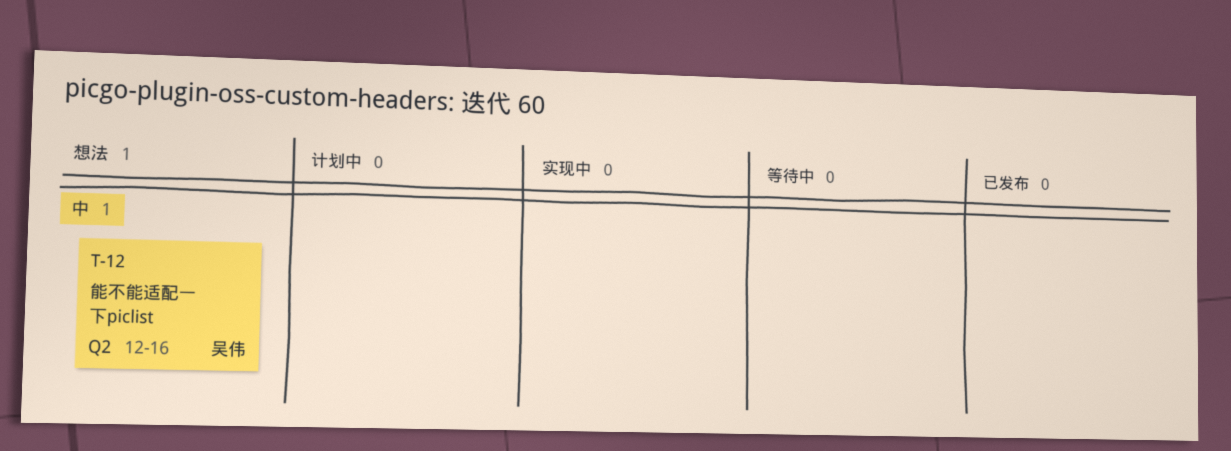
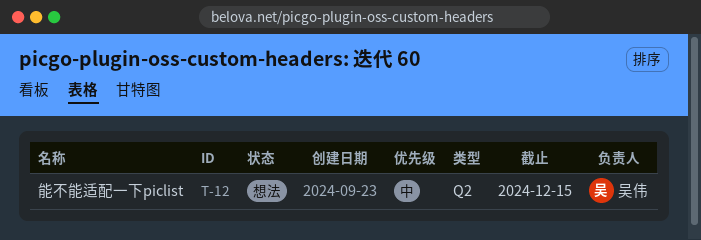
T-12, due: Dec 16 -> Dec 15

